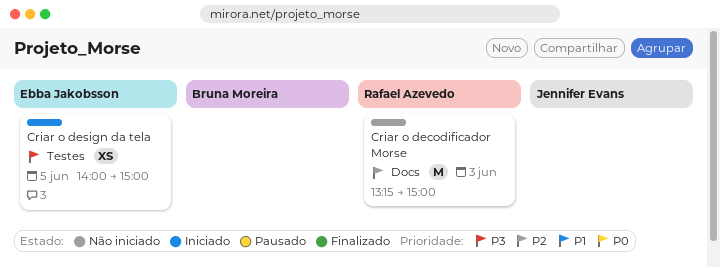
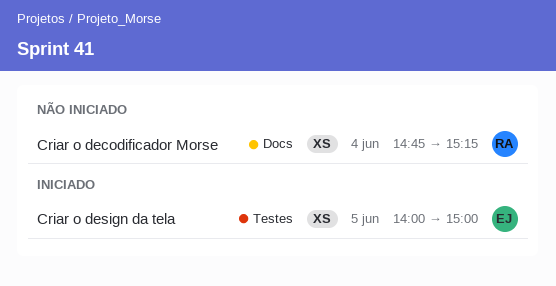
Criar o decodificador Morse, estimate: M -> XS
Criar o decodificador Morse, day: Jun 3 -> Jun 4
Criar o decodificador Morse, begins: 13:15 -> 14:45
Criar o decodificador Morse, ends: 15:00 -> 15:15

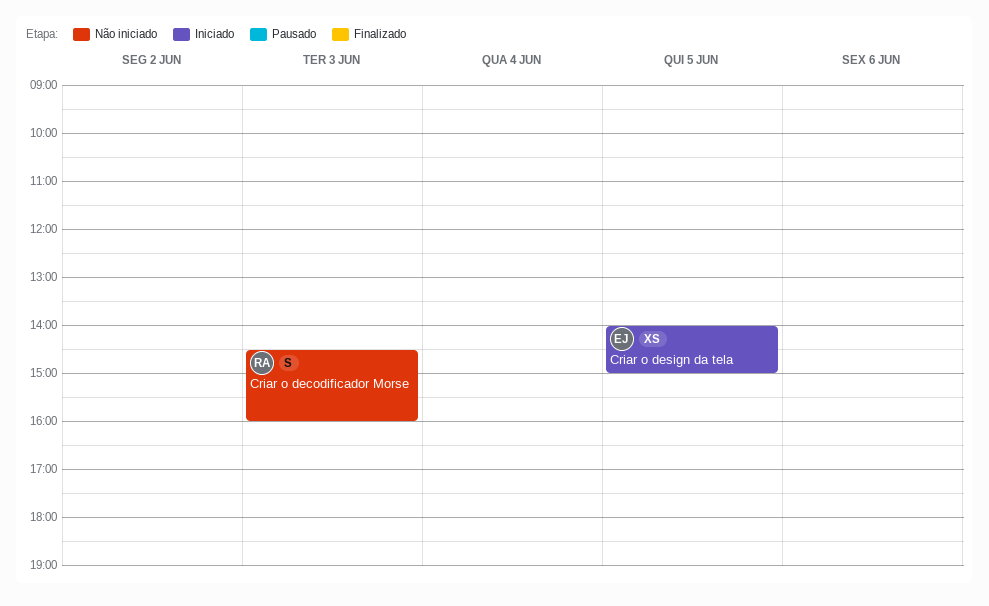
Criar o decodificador Morse, estimate: XS -> S
Criar o decodificador Morse, day: Jun 4 -> Jun 3
Criar o decodificador Morse, begins: 14:45 -> 14:30
Criar o decodificador Morse, ends: 15:15 -> 16:00

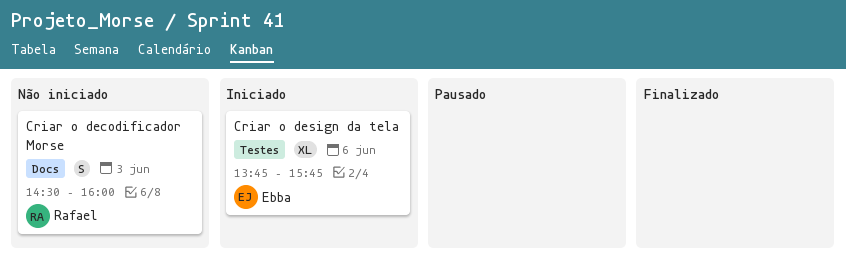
Criar o design da tela, estimate: XS -> XL
Criar o design da tela, day: Jun 5 -> Jun 6
Criar o design da tela, begins: 14:00 -> 13:45
Criar o design da tela, ends: 15:00 -> 15:45

